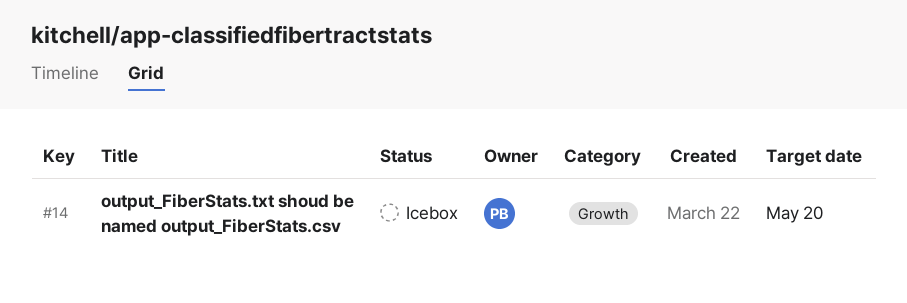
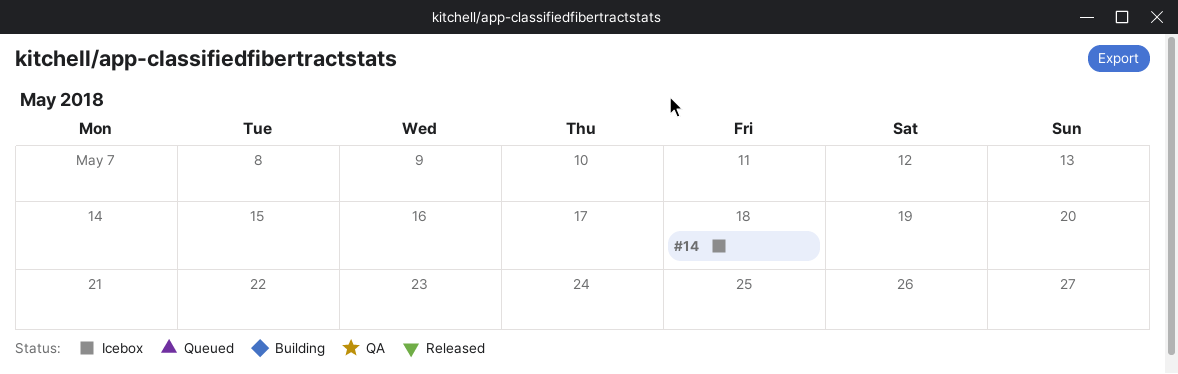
#14, due: May 20 -> May 18

